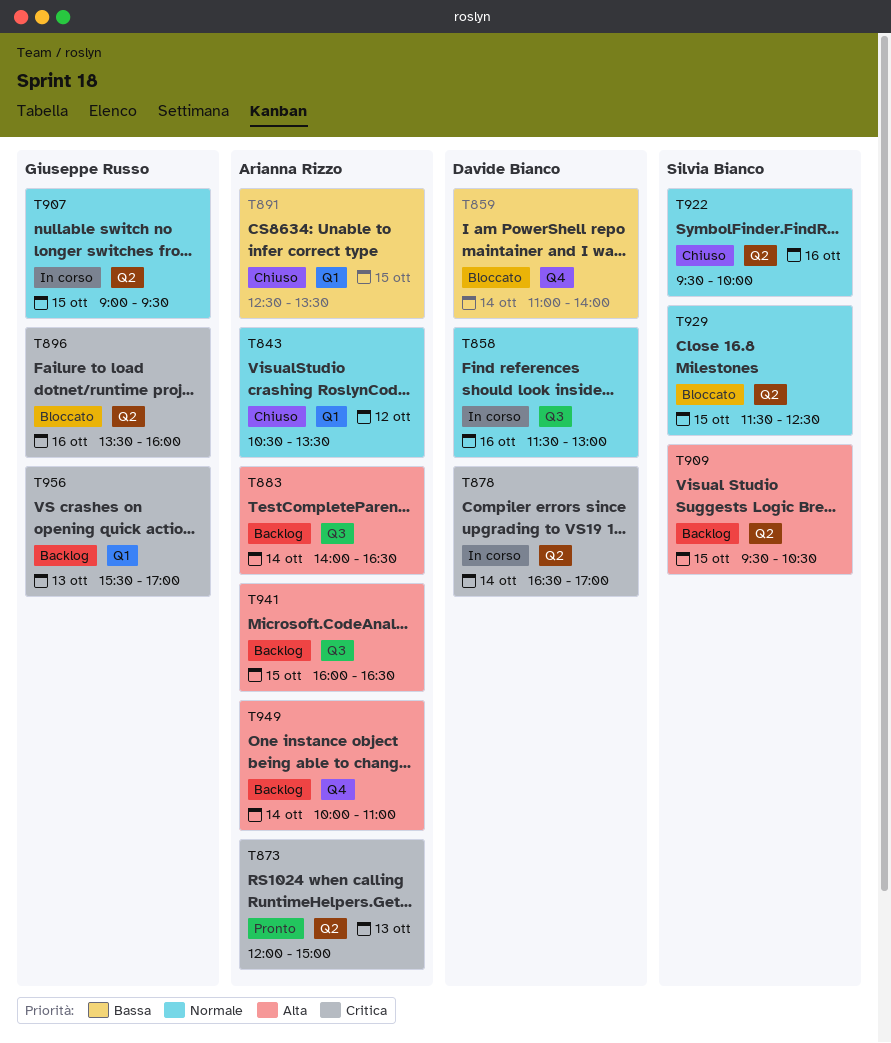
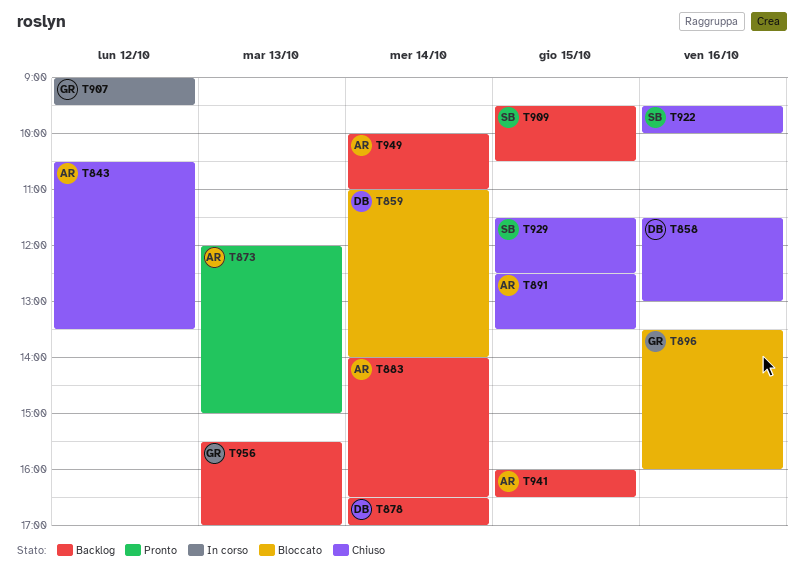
T858, status: In corso -> Chiuso
T878, status: In corso -> Backlog
T907, day: Oct 15 -> Oct 12
T929, status: Bloccato -> Chiuso

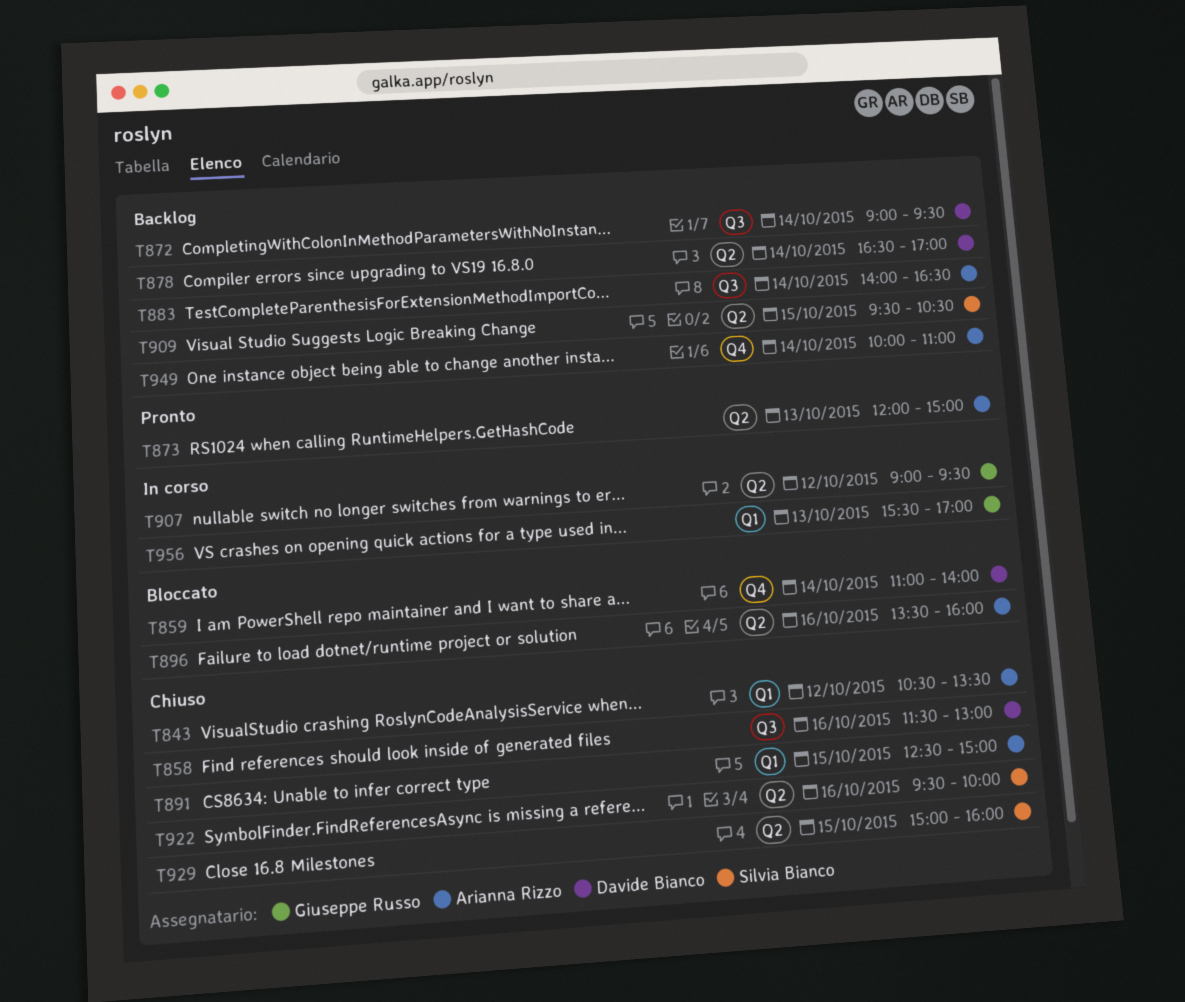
T872: none -> present
T891, ends: 13:30 -> 15:00
T896, owner: Giuseppe Russo -> Arianna Rizzo
T929, begins: 11:30 -> 15:00
T929, ends: 12:30 -> 16:00
T941: present -> none
T956, status: Backlog -> In corso

